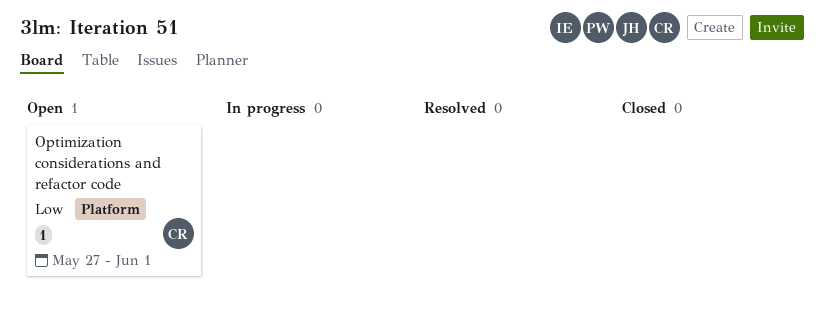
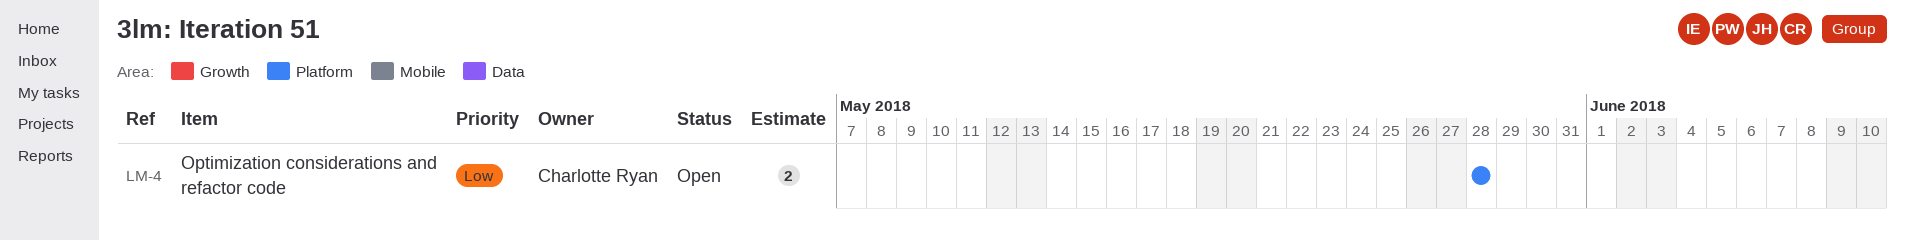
Optimization considerations and refactor code, estimate: 1 -> 2
Optimization considerations and refactor code, start: May 27 -> May 28
Optimization considerations and refactor code, due: Jun 1 -> May 28

